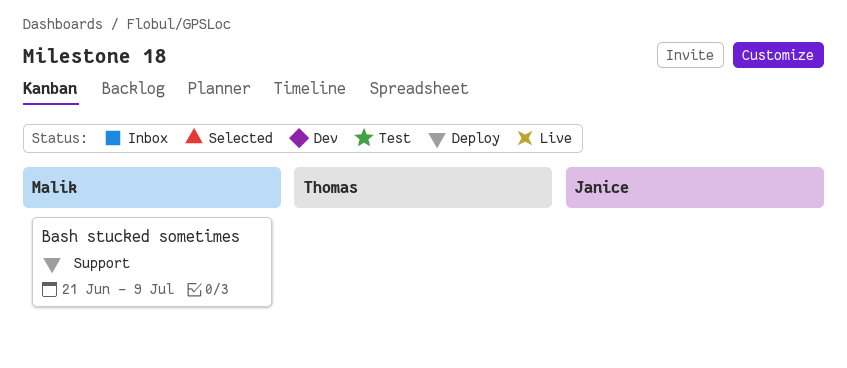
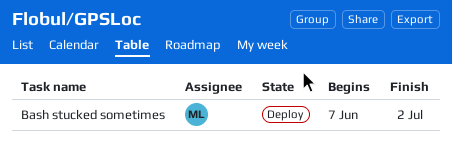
Bash stucked sometimes, start: Jun 21 -> Jun 7
Bash stucked sometimes, due: Jul 9 -> Jul 2

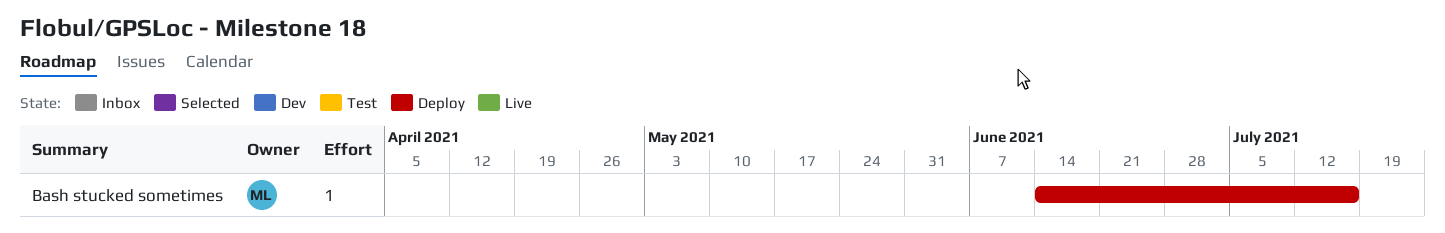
Bash stucked sometimes, start: Jun 7 -> Jun 14
Bash stucked sometimes, due: Jul 2 -> Jul 16

